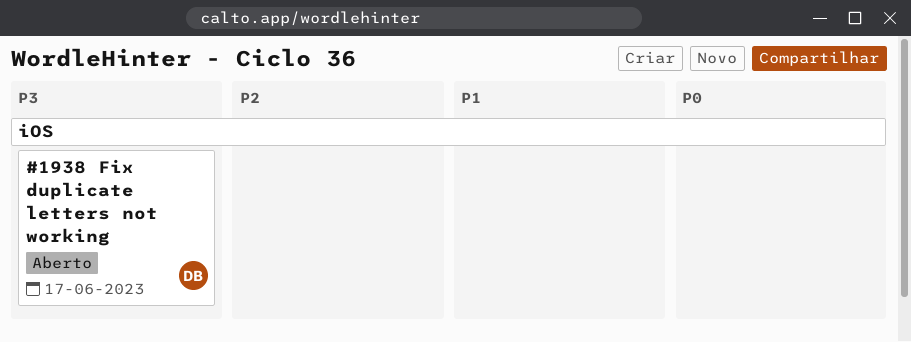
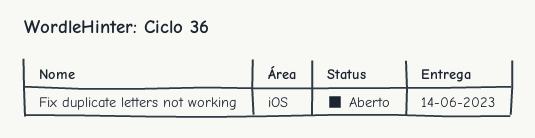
Fix duplicate letters not working, due: Jun 17 -> Jun 14

